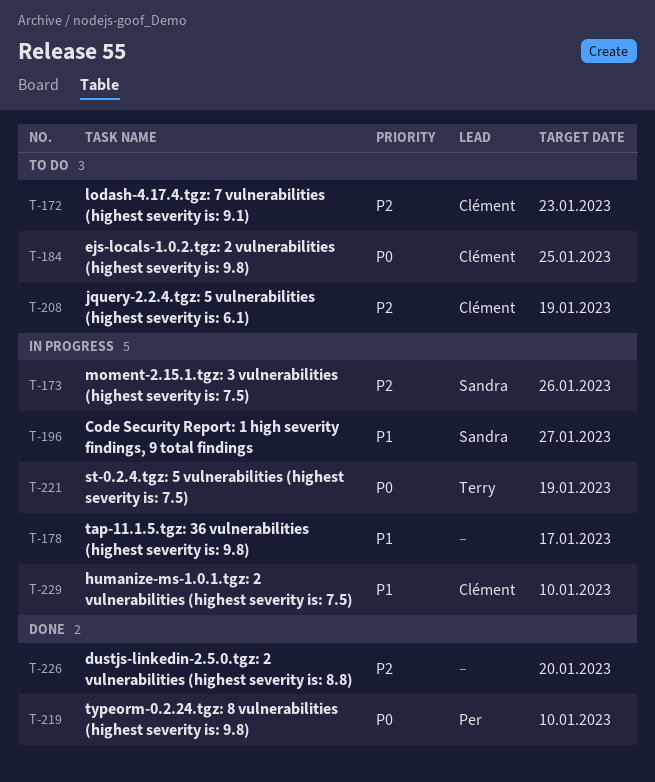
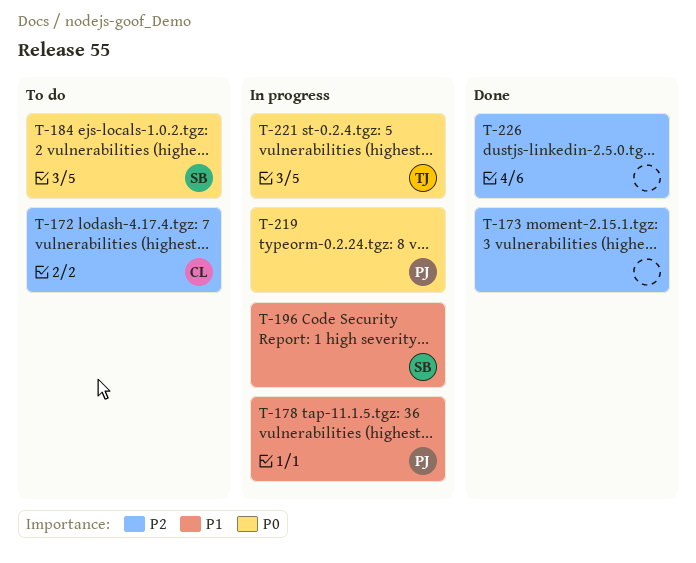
T-173, status: In progress -> Done
T-173, owner: Sandra -> none
T-178, owner: none -> Per
T-184, owner: Clément -> Sandra
T-208: present -> none
T-219, status: Done -> In progress
T-229: present -> none

